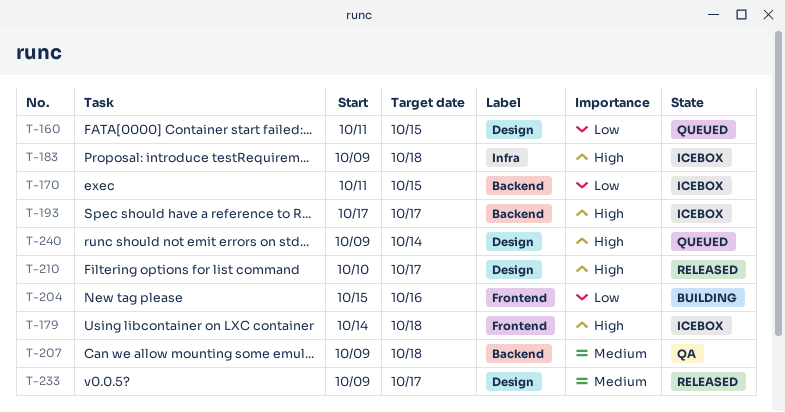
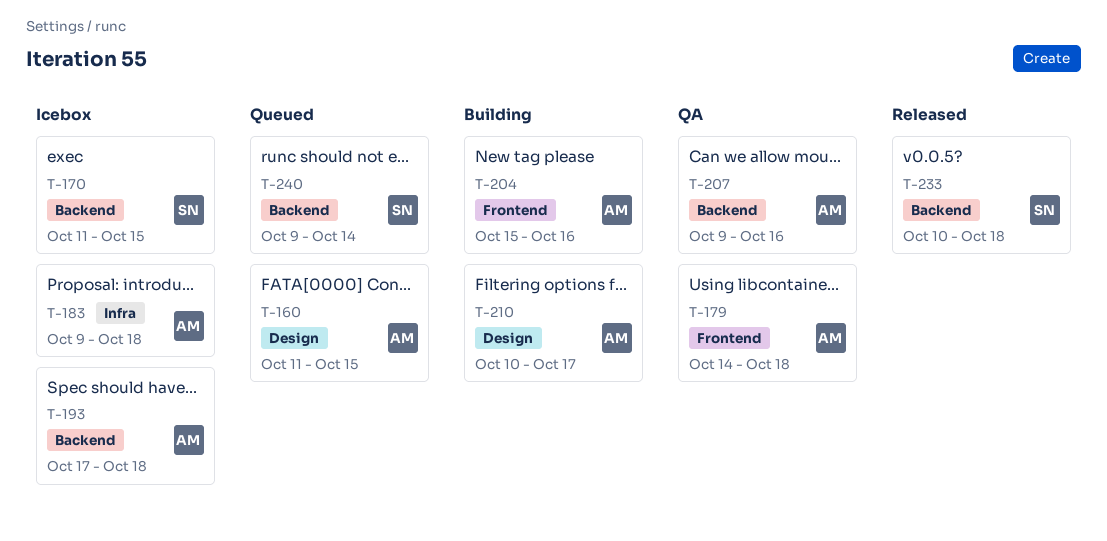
T-179, status: Icebox -> QA
T-193, due: Oct 17 -> Oct 18
T-207, due: Oct 18 -> Oct 16
T-210, status: Released -> Building
T-233, label: Design -> Backend
T-233, start: Oct 9 -> Oct 10
T-233, due: Oct 17 -> Oct 18
T-240, label: Design -> Backend

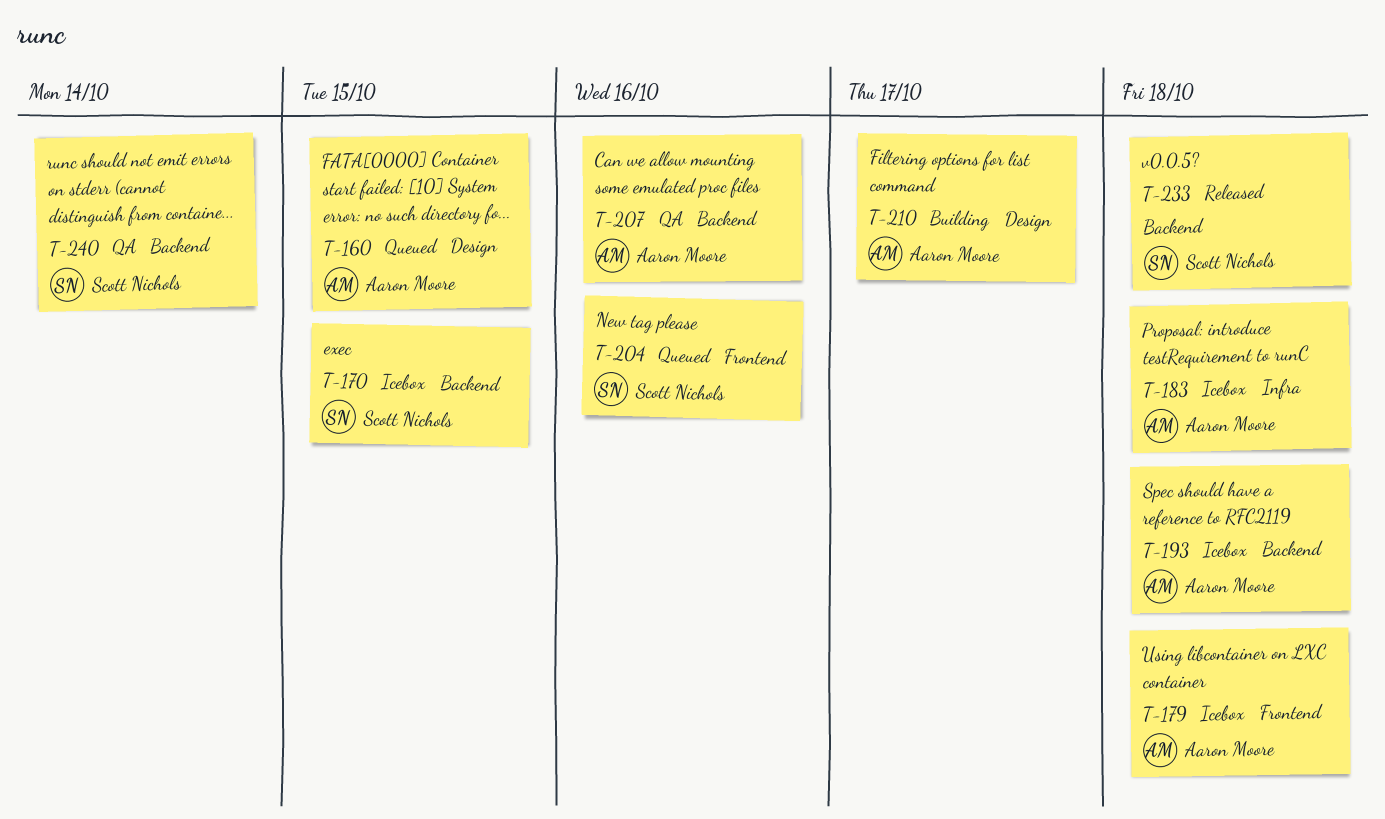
T-179, status: QA -> Icebox
T-204, status: Building -> Queued
T-204, owner: Aaron Moore -> Scott Nichols
T-240, status: Queued -> QA

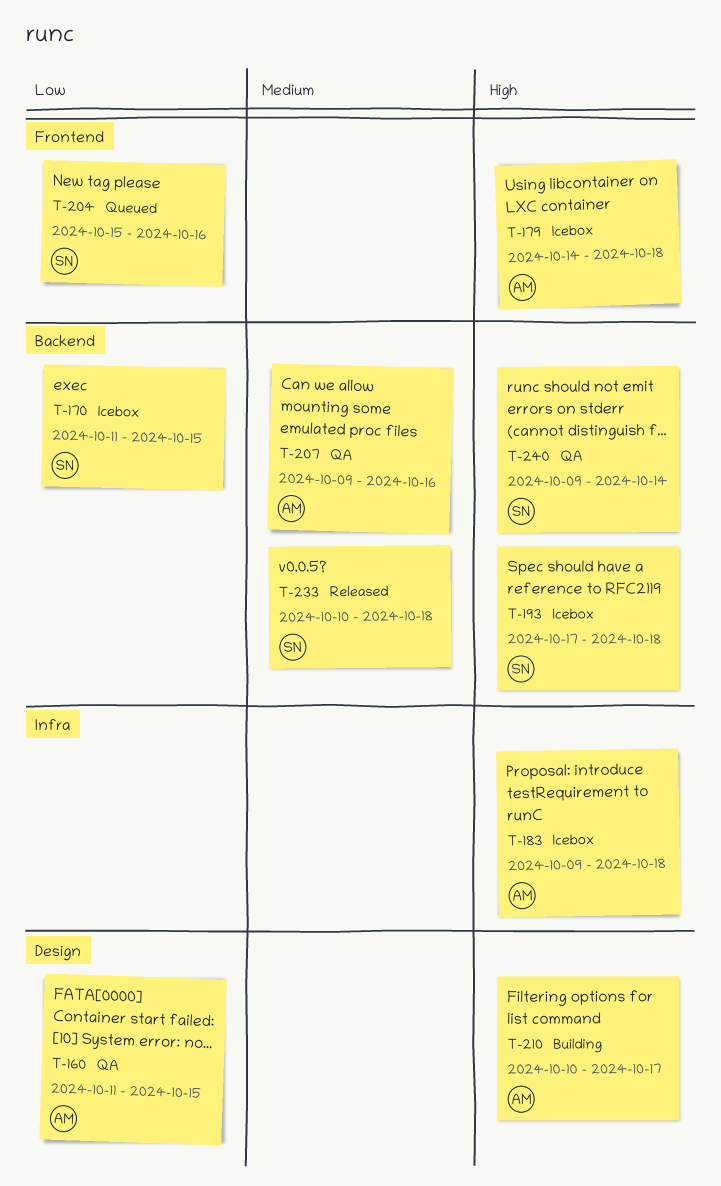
T-160, status: Queued -> QA
T-193, owner: Aaron Moore -> Scott Nichols

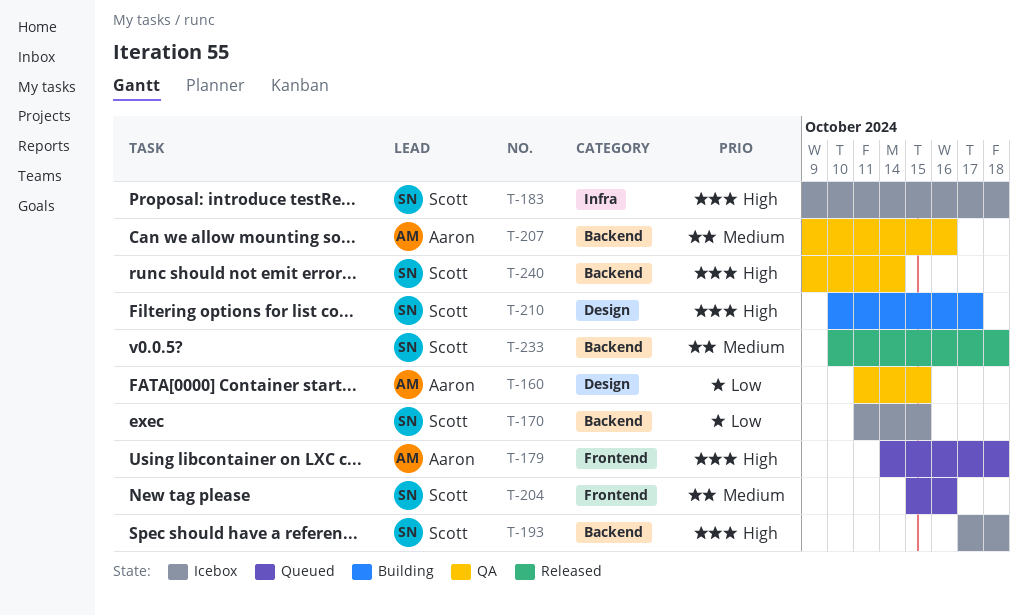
T-179, status: Icebox -> Queued
T-183, owner: Aaron -> Scott
T-204, priority: Low -> Medium
T-210, owner: Aaron -> Scott

